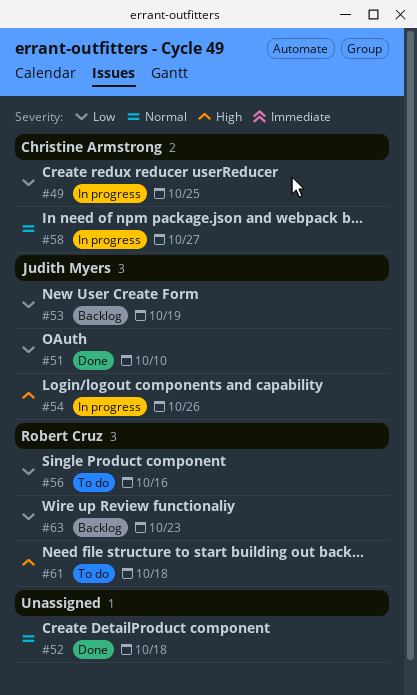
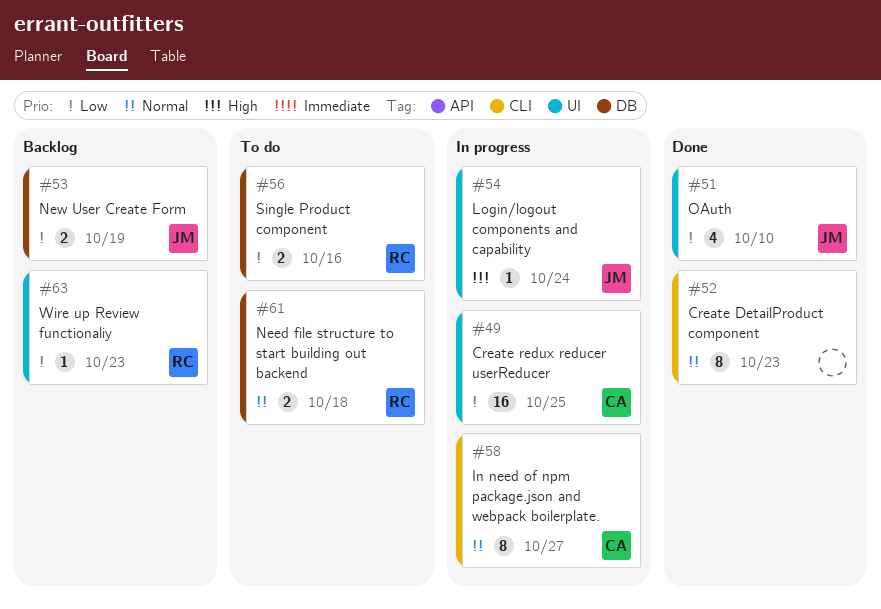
#52, due: Oct 18 -> Oct 23
#54, due: Oct 26 -> Oct 24
#61, priority: High -> Normal

